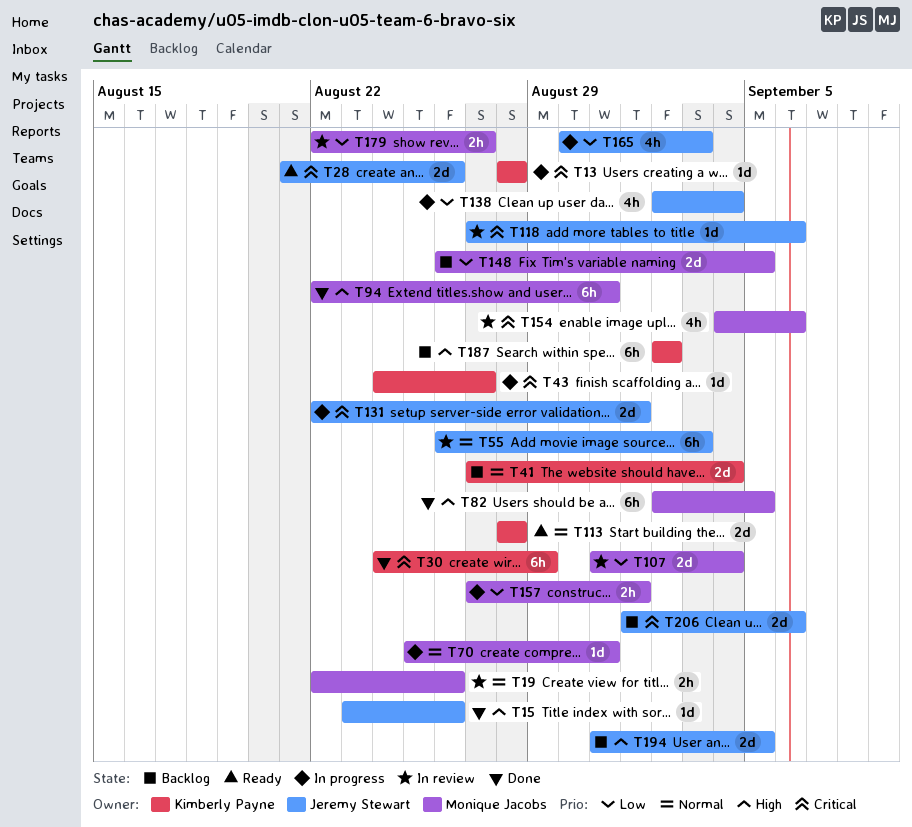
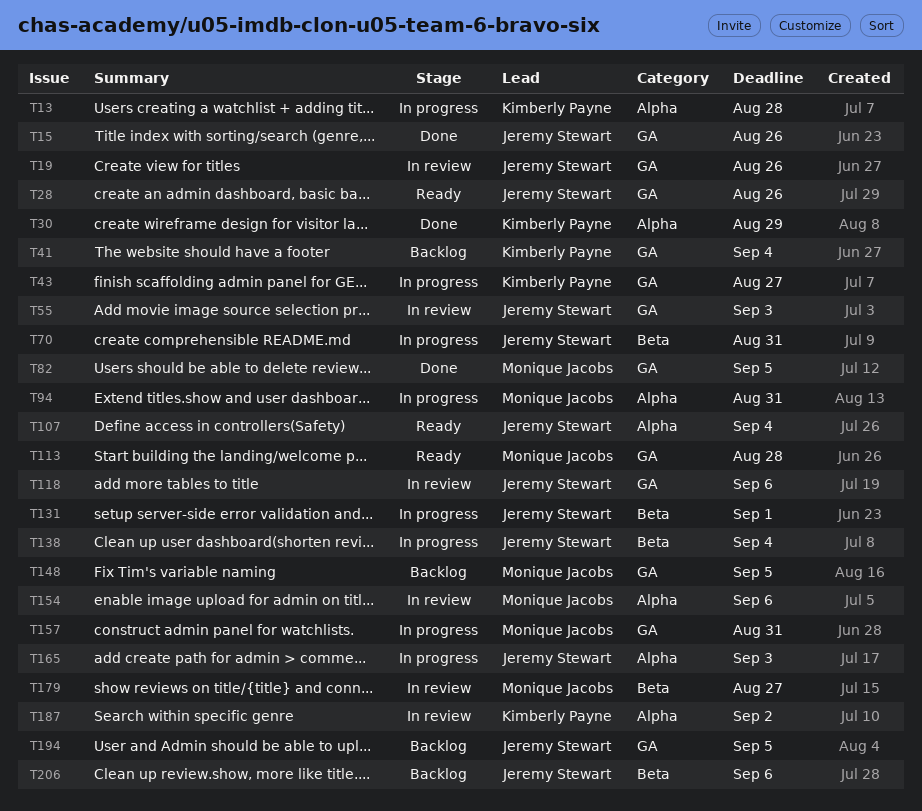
T19, owner: Monique Jacobs -> Jeremy Stewart
T70, owner: Monique Jacobs -> Jeremy Stewart
T94, status: Done -> In progress
T107, status: In review -> Ready
T107, owner: Monique Jacobs -> Jeremy Stewart
T113, owner: Kimberly Payne -> Monique Jacobs
T157, due: Sep 1 -> Aug 31
T187, status: Backlog -> In review

